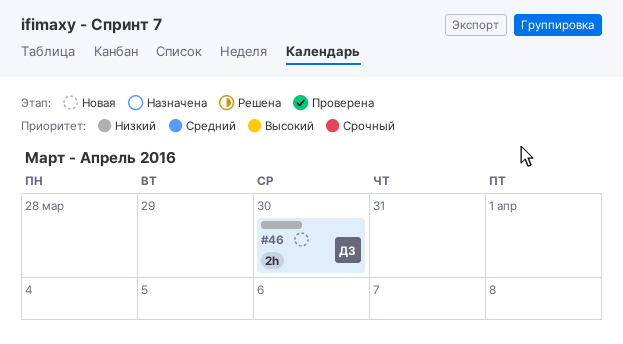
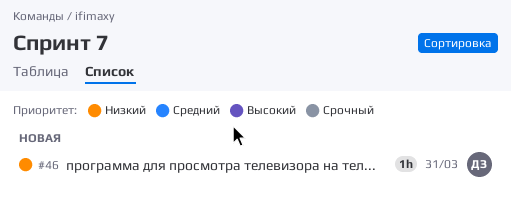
#46, estimate: 2h -> 1h
#46, due: Mar 30 -> Mar 31

